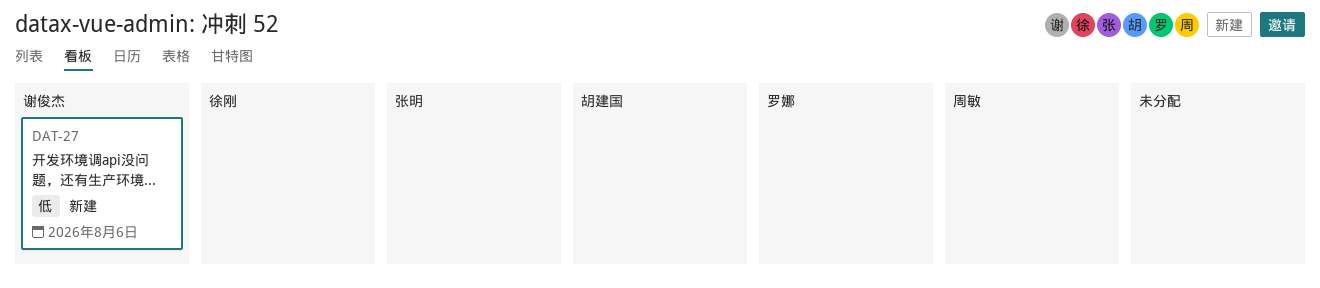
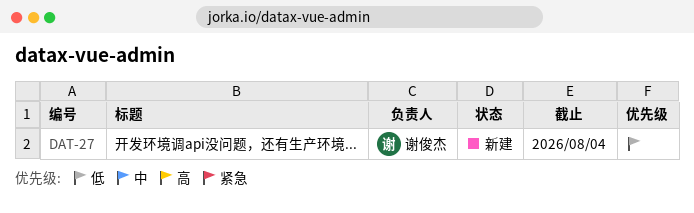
DAT-27, due: Aug 6 -> Aug 4

